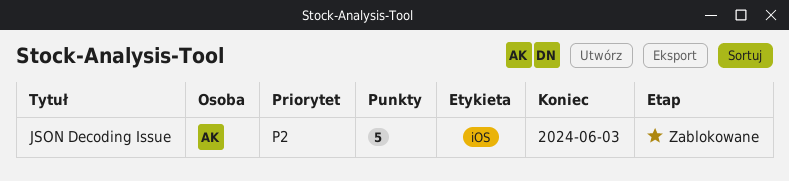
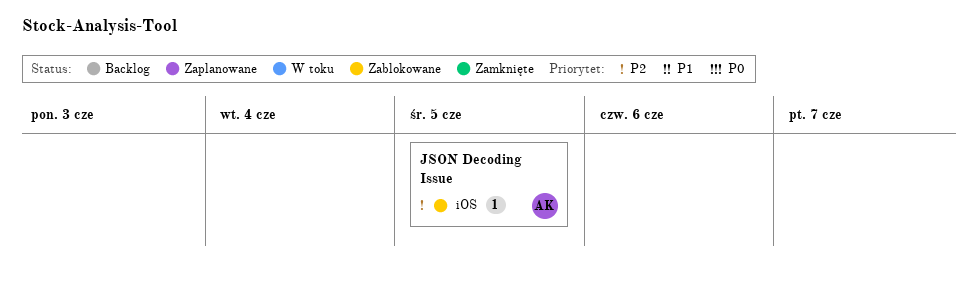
JSON Decoding Issue, estimate: 5 -> 1
JSON Decoding Issue, due: Jun 3 -> Jun 5

